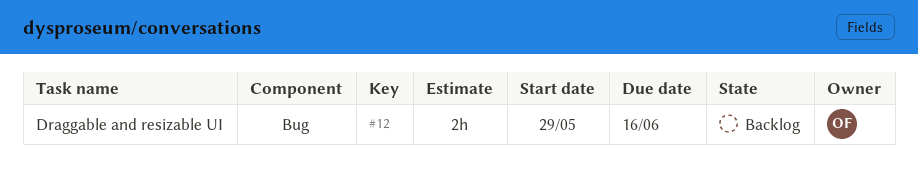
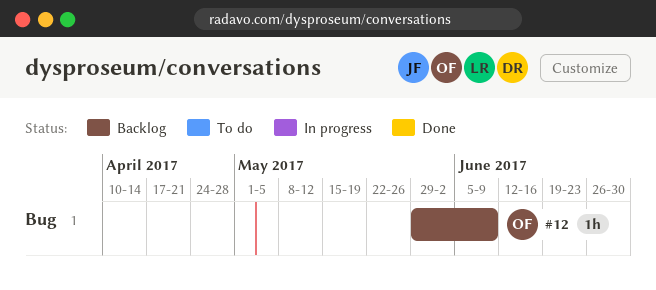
#12, estimate: 2h -> 1h
#12, due: Jun 16 -> Jun 9

